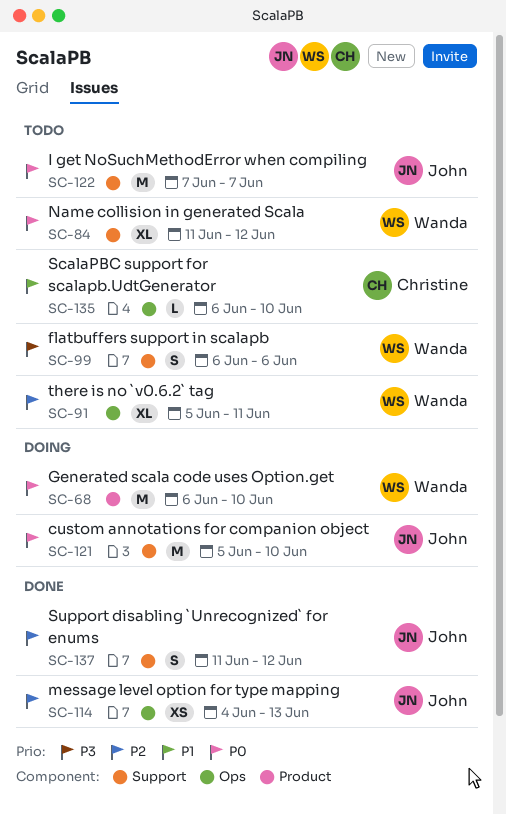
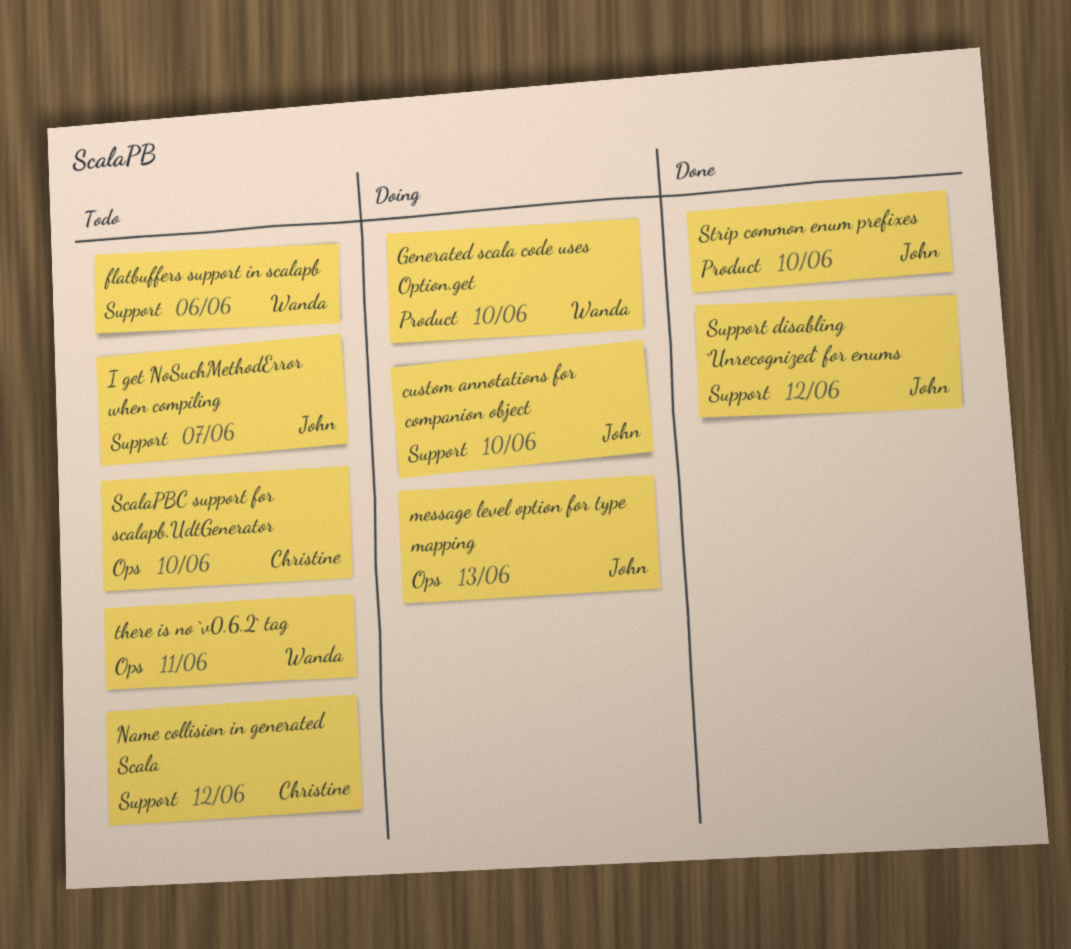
message level option for type mapping, status: Done -> Doing
Name collision in generated Scala, owner: Wanda -> Christine
Strip common enum prefixes: none -> present

